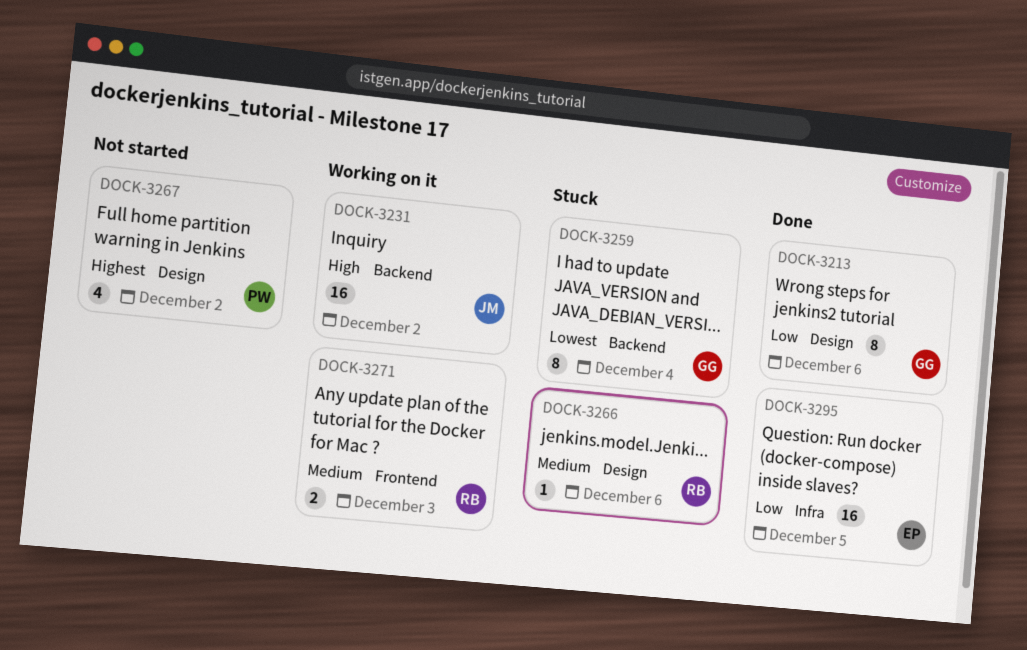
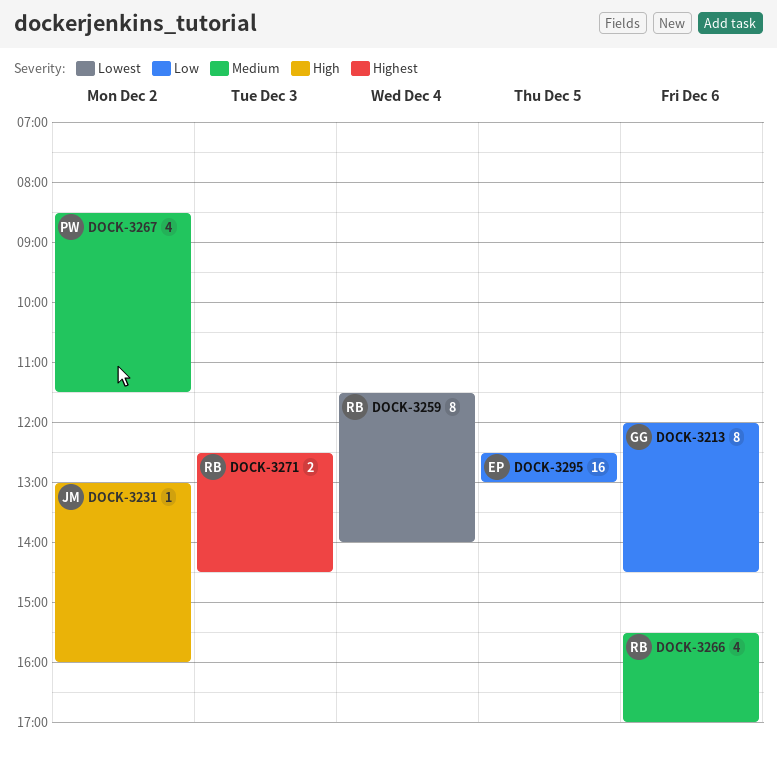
DOCK-3231, estimate: 16 -> 1
DOCK-3259, owner: GG -> RB
DOCK-3266, estimate: 1 -> 4
DOCK-3267, priority: Highest -> Medium
DOCK-3271, priority: Medium -> Highest

